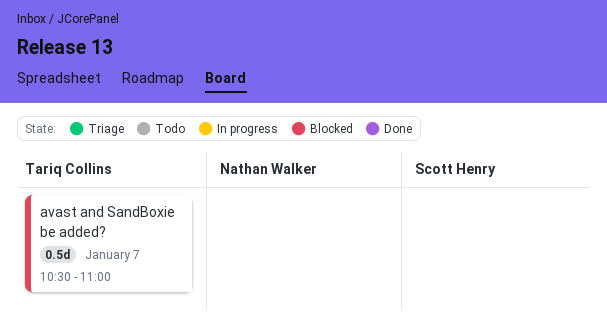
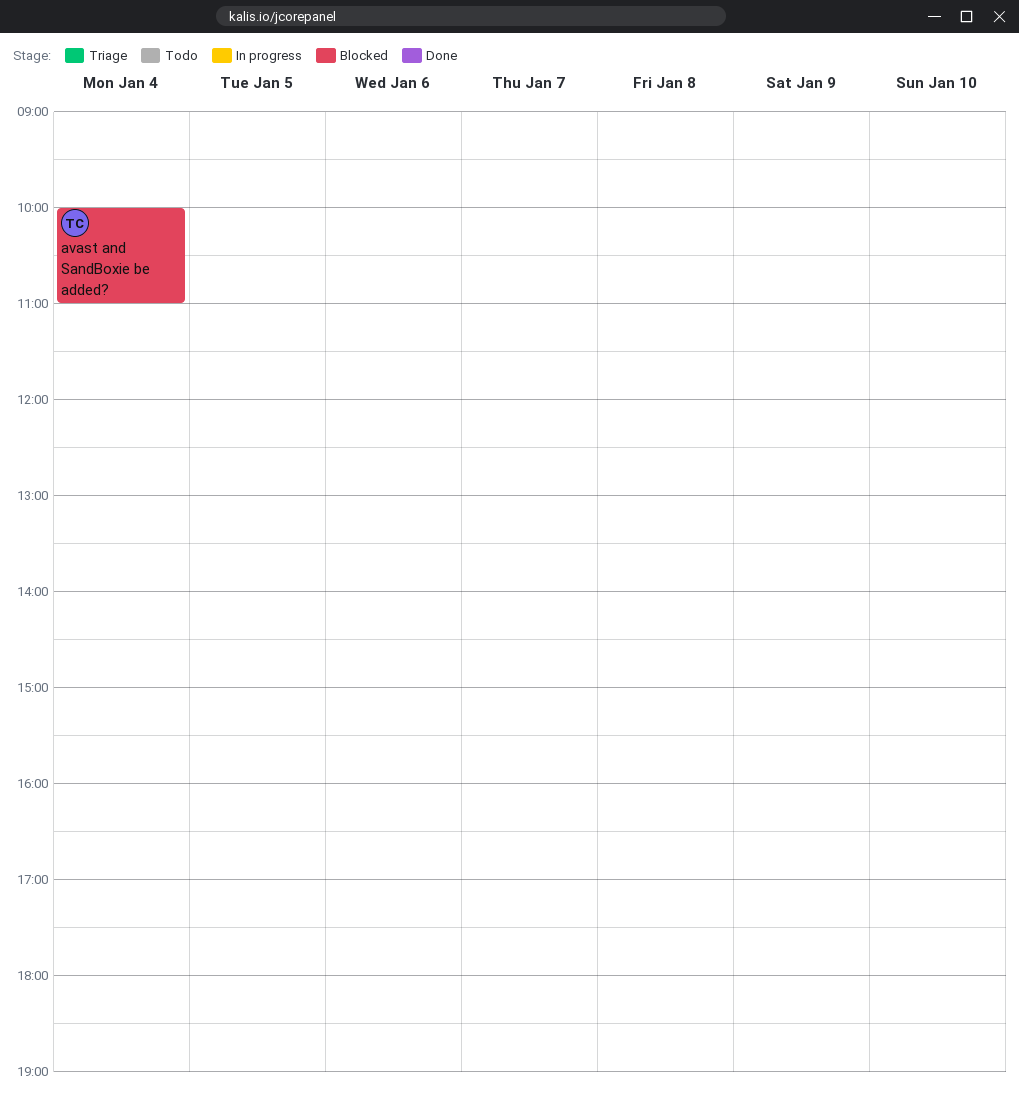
avast and SandBoxie be added?, day: Jan 7 -> Jan 4
avast and SandBoxie be added?, begins: 10:30 -> 10:00

